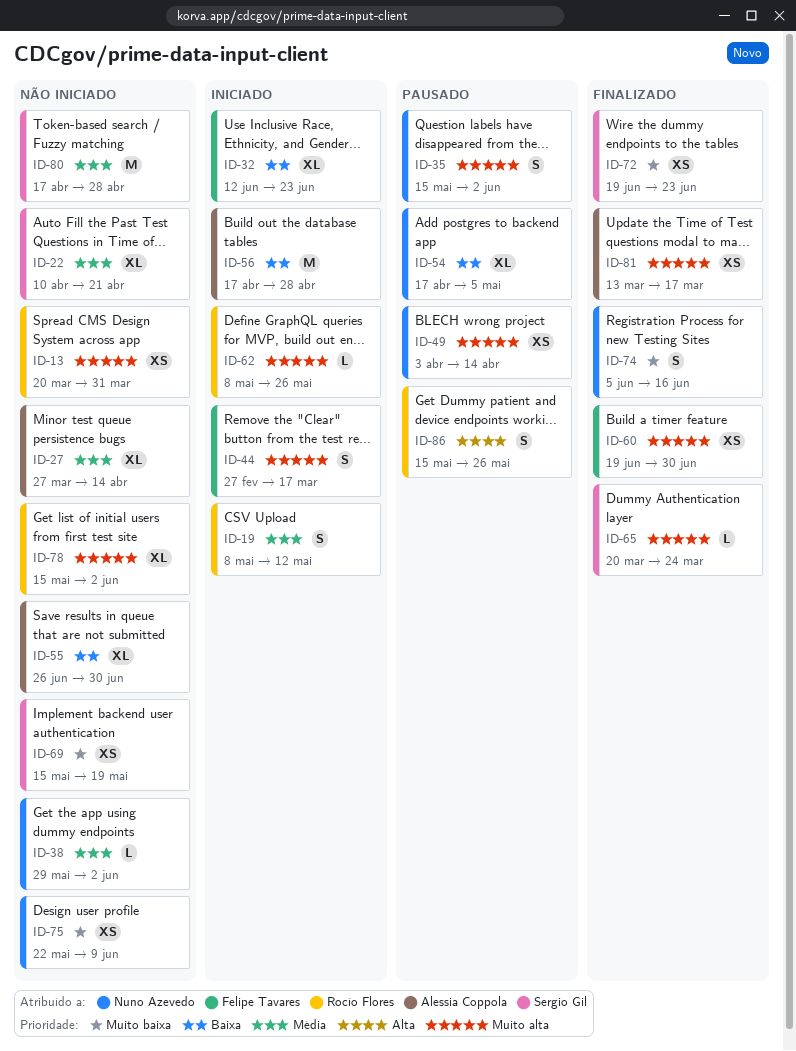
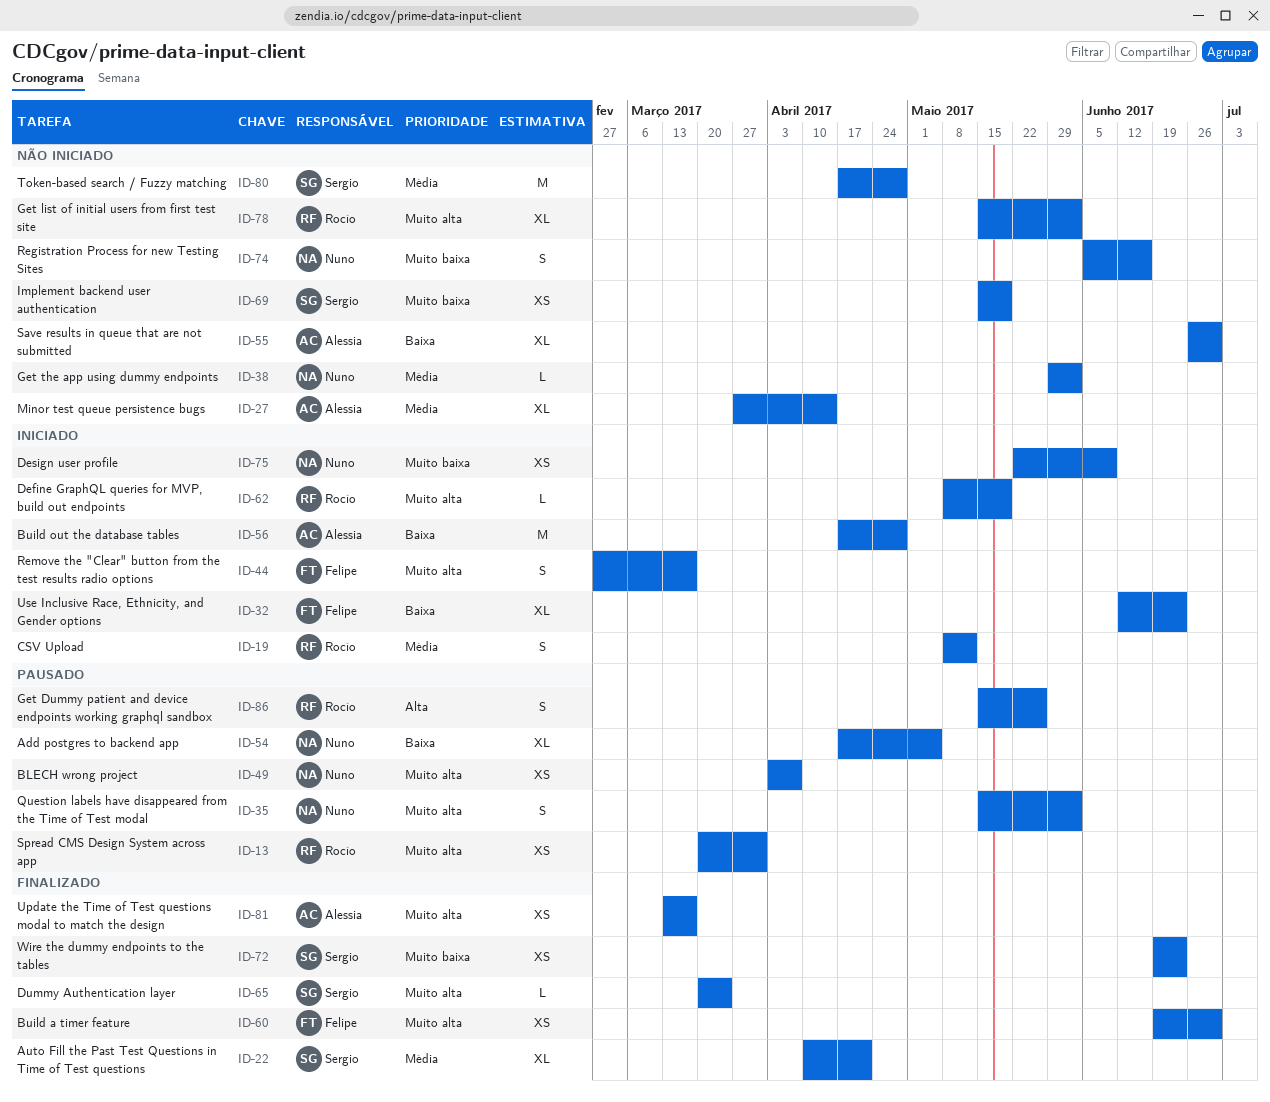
ID-13, status: Não iniciado -> Pausado
ID-22, status: Não iniciado -> Finalizado
ID-49, due: Apr 14 -> Apr 7
ID-62, due: May 26 -> May 19
ID-74, status: Finalizado -> Não iniciado
ID-75, status: Não iniciado -> Iniciado

